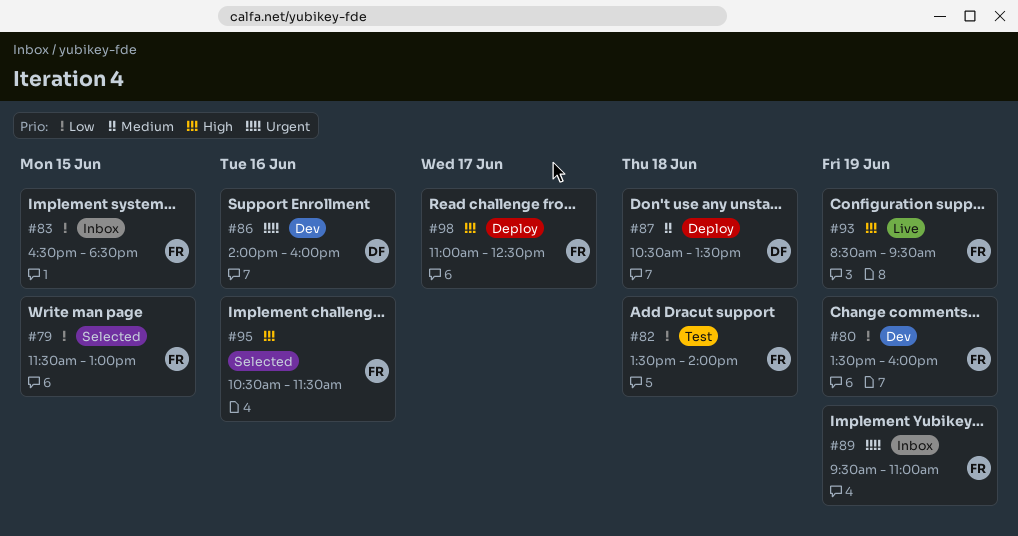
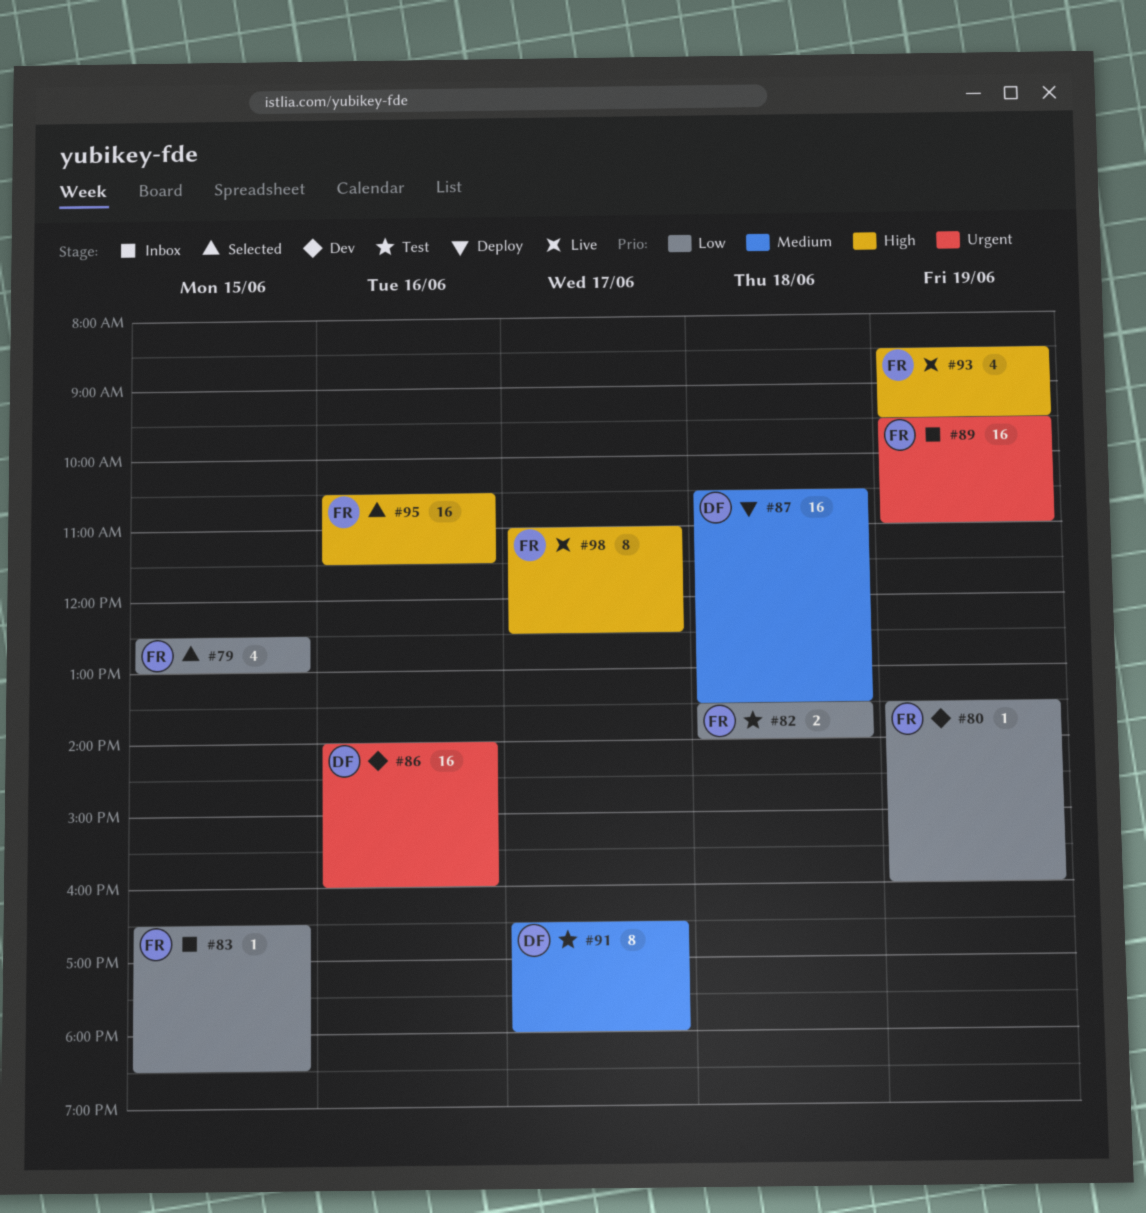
#79, begins: 11:30 -> 12:30
#91: none -> present
#98, status: Deploy -> Live

